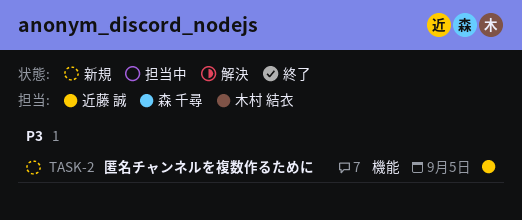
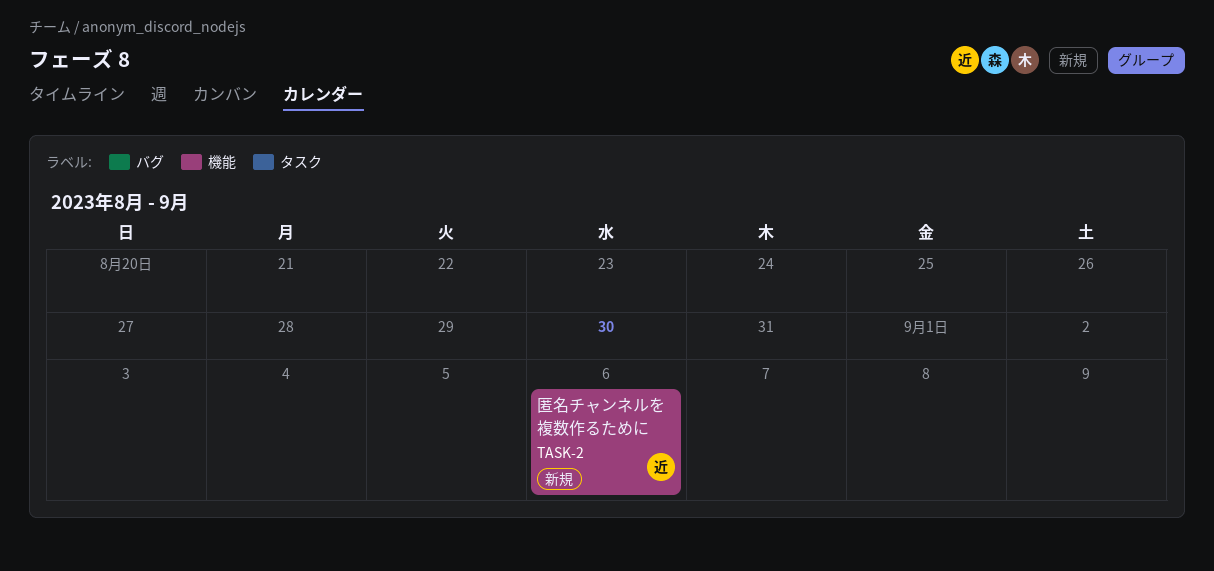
TASK-2, due: Sep 5 -> Sep 6

